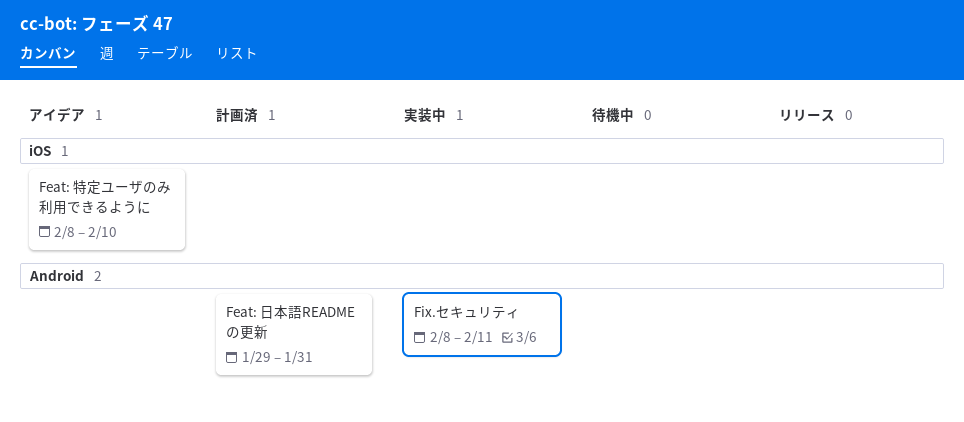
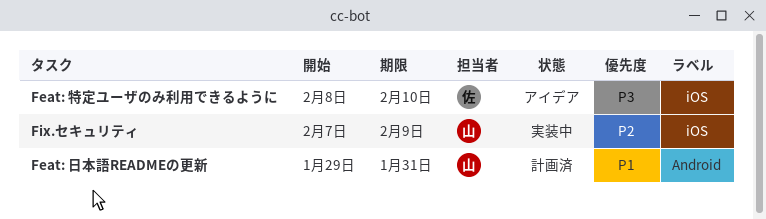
Fix.セキュリティ, label: Android -> iOS
Fix.セキュリティ, start: Feb 8 -> Feb 7
Fix.セキュリティ, due: Feb 11 -> Feb 9

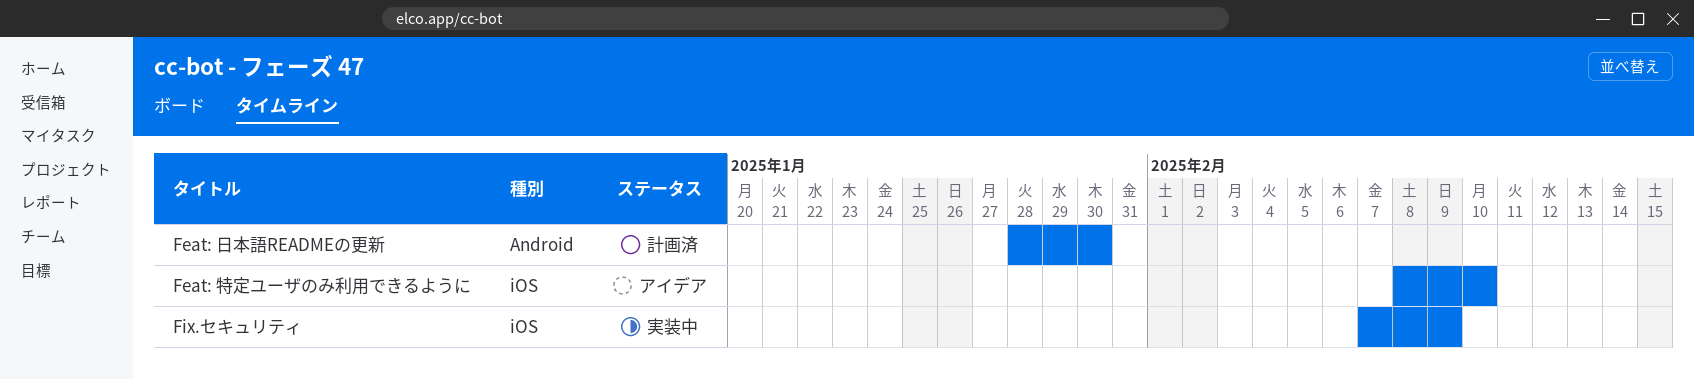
Feat: 日本語READMEの更新, start: Jan 29 -> Jan 28
Feat: 日本語READMEの更新, due: Jan 31 -> Jan 30

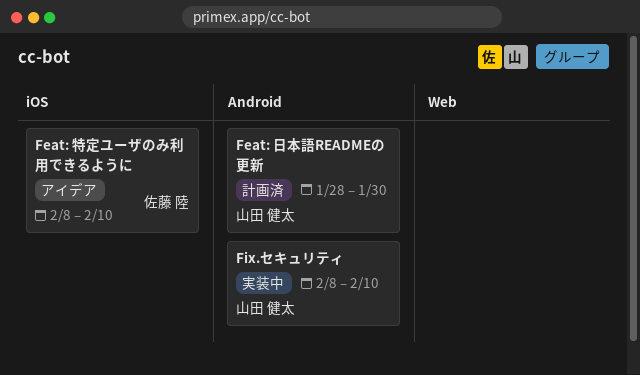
Fix.セキュリティ, label: iOS -> Android
Fix.セキュリティ, start: Feb 7 -> Feb 8
Fix.セキュリティ, due: Feb 9 -> Feb 10

